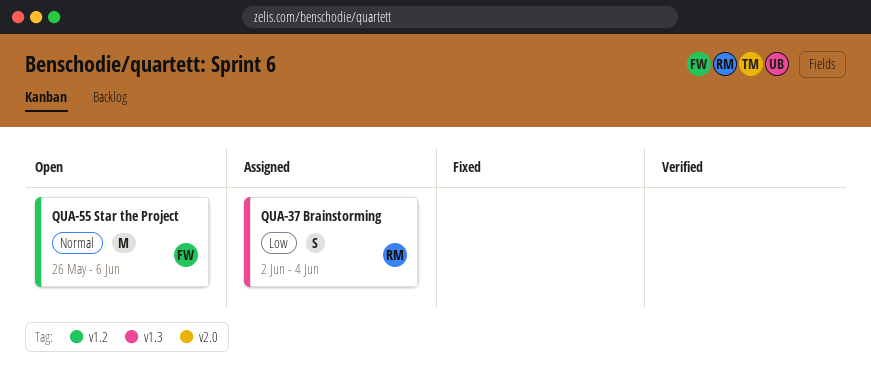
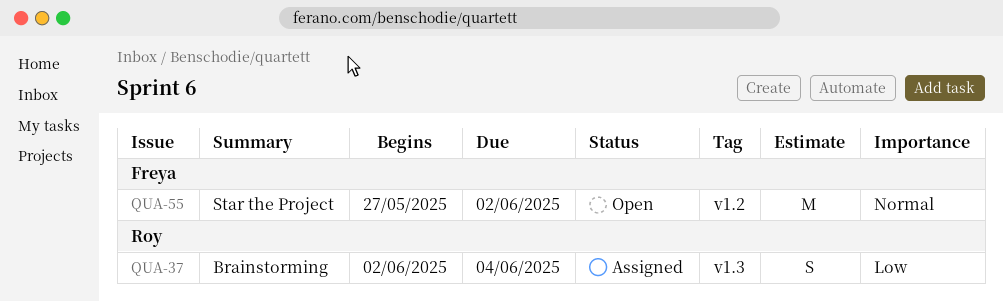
QUA-55, start: May 26 -> May 27
QUA-55, due: Jun 6 -> Jun 2

